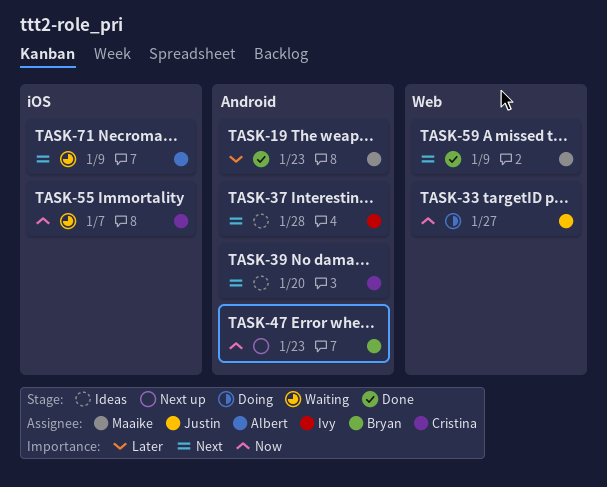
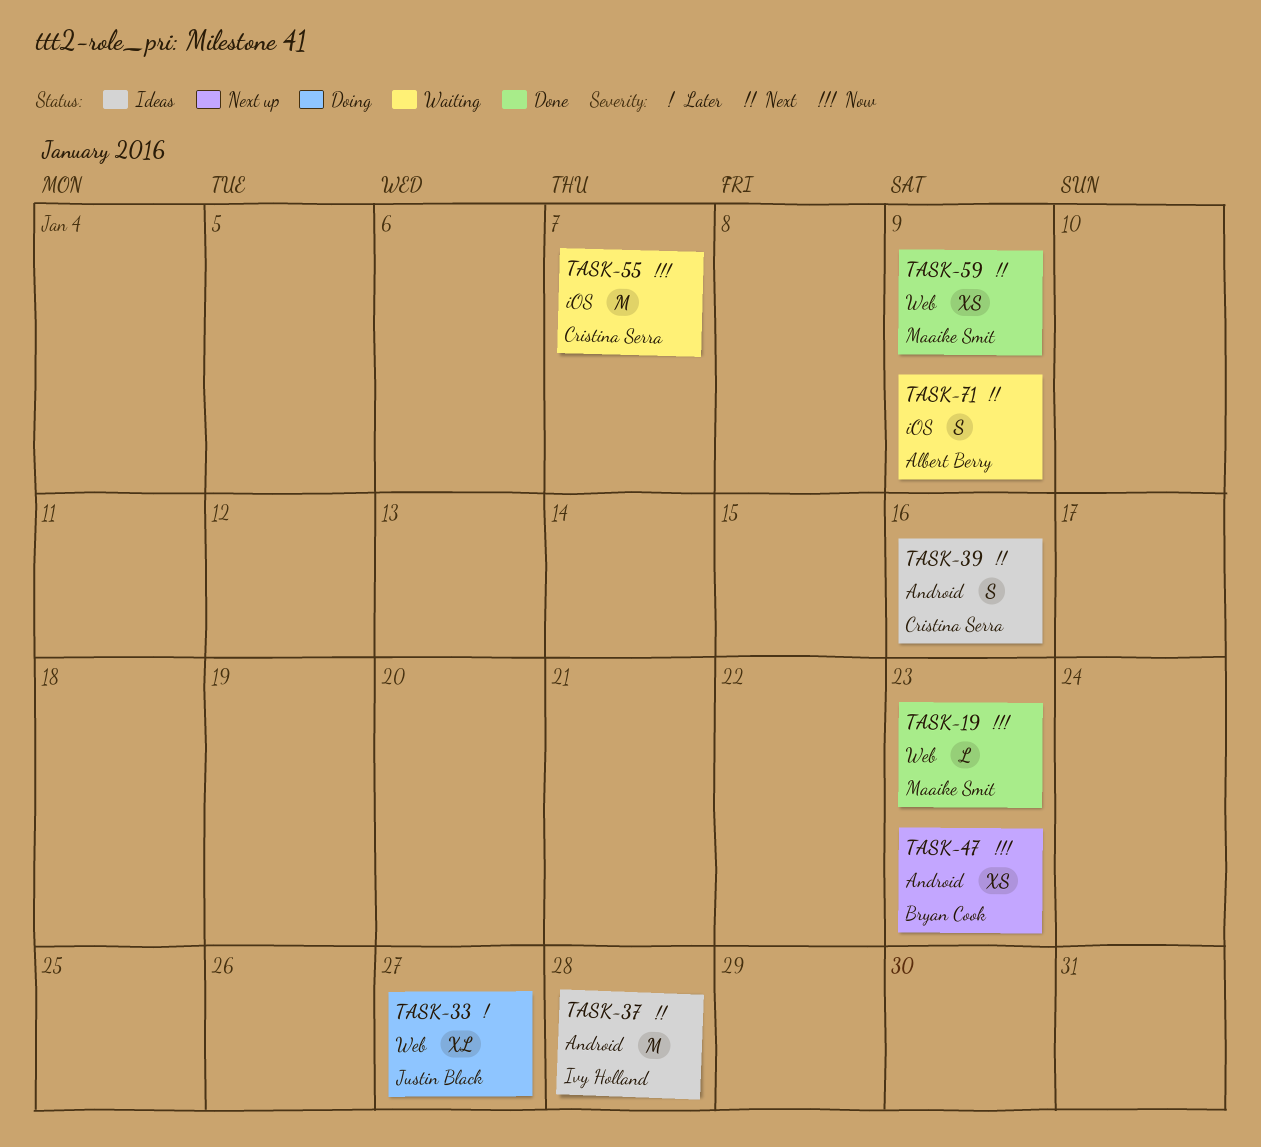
TASK-19, priority: Later -> Now
TASK-19, label: Android -> Web
TASK-33, priority: Now -> Later
TASK-39, due: Jan 20 -> Jan 16

